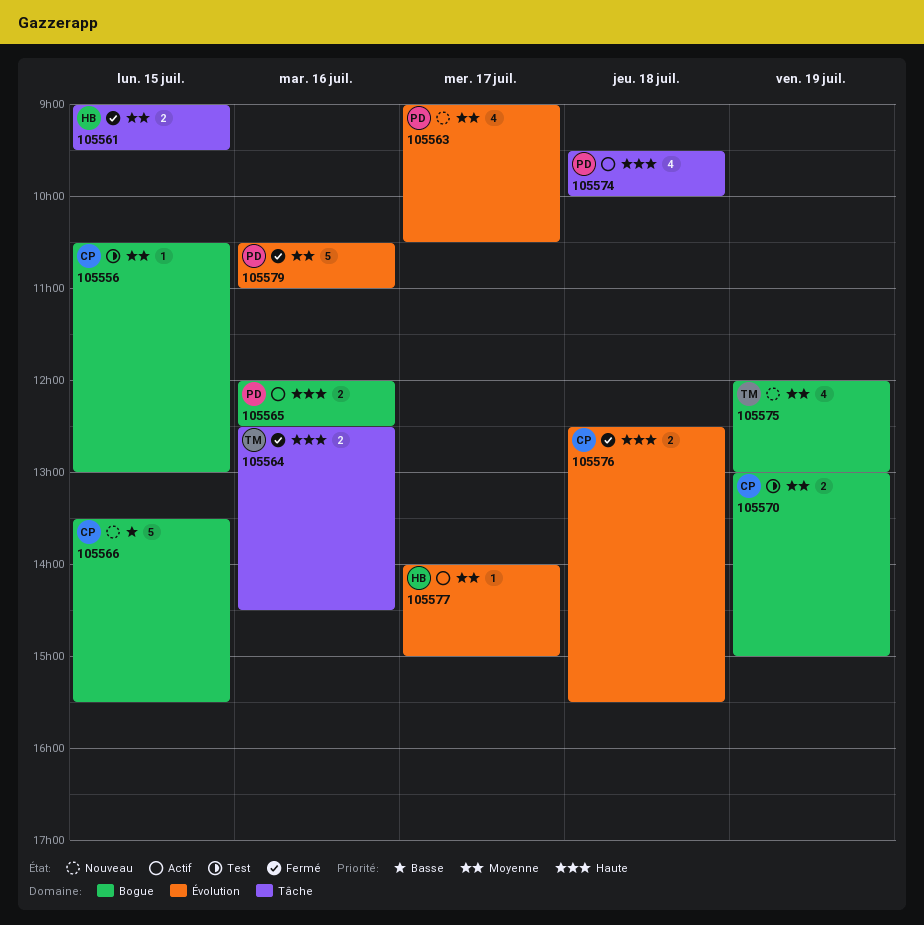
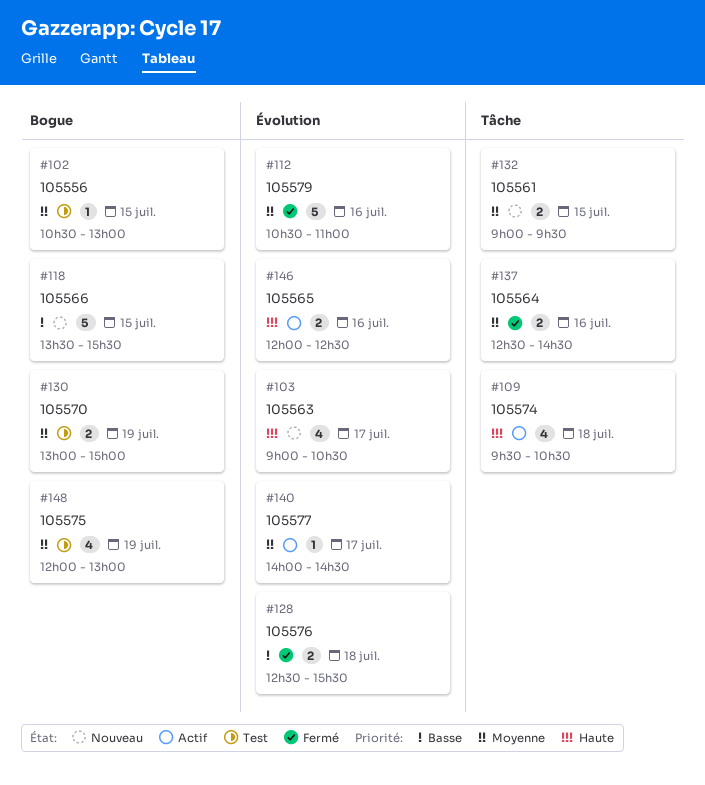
105561, status: Fermé -> Nouveau
105563, priority: Moyenne -> Haute
105564, priority: Haute -> Moyenne
105565, label: Bogue -> Évolution
105574, ends: 10:00 -> 10:30
105575, status: Nouveau -> Test
105576, priority: Haute -> Basse
105577, ends: 15:00 -> 14:30

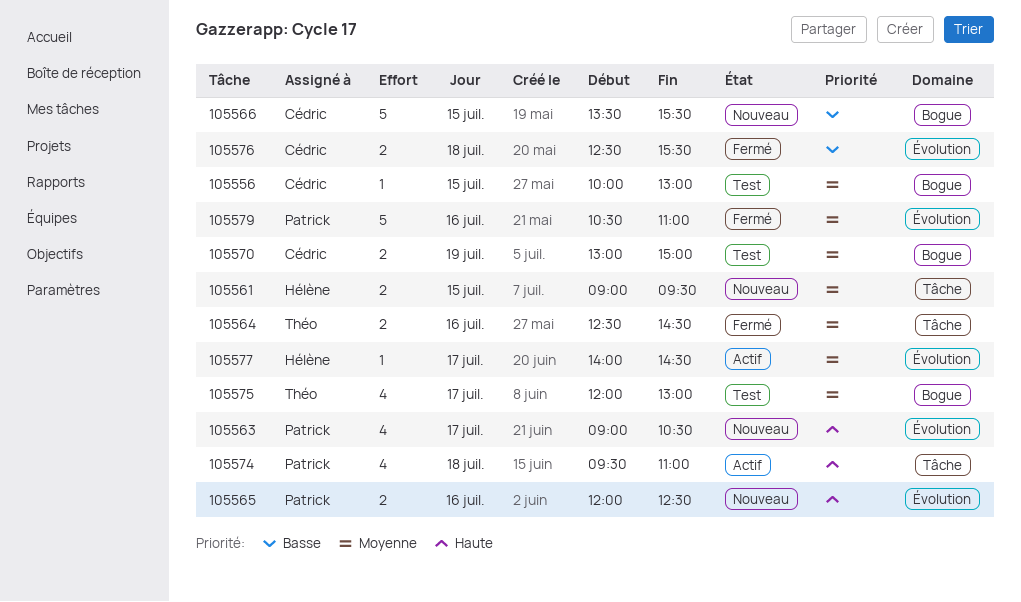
105556, begins: 10:30 -> 10:00
105565, status: Actif -> Nouveau
105574, ends: 10:30 -> 11:00
105575, day: Jul 19 -> Jul 17

